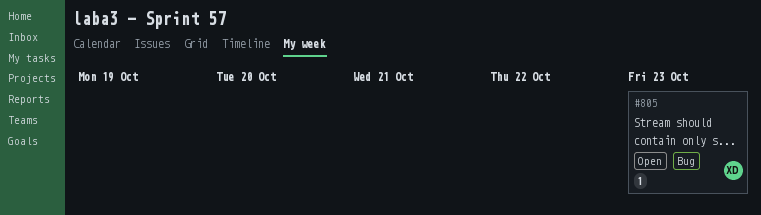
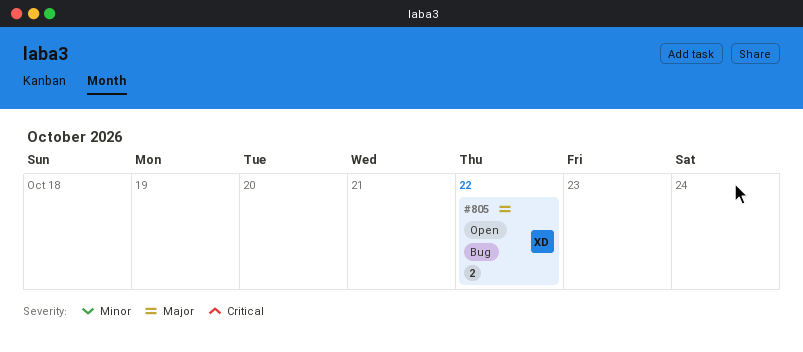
#805, estimate: 1 -> 2
#805, due: Oct 23 -> Oct 22

